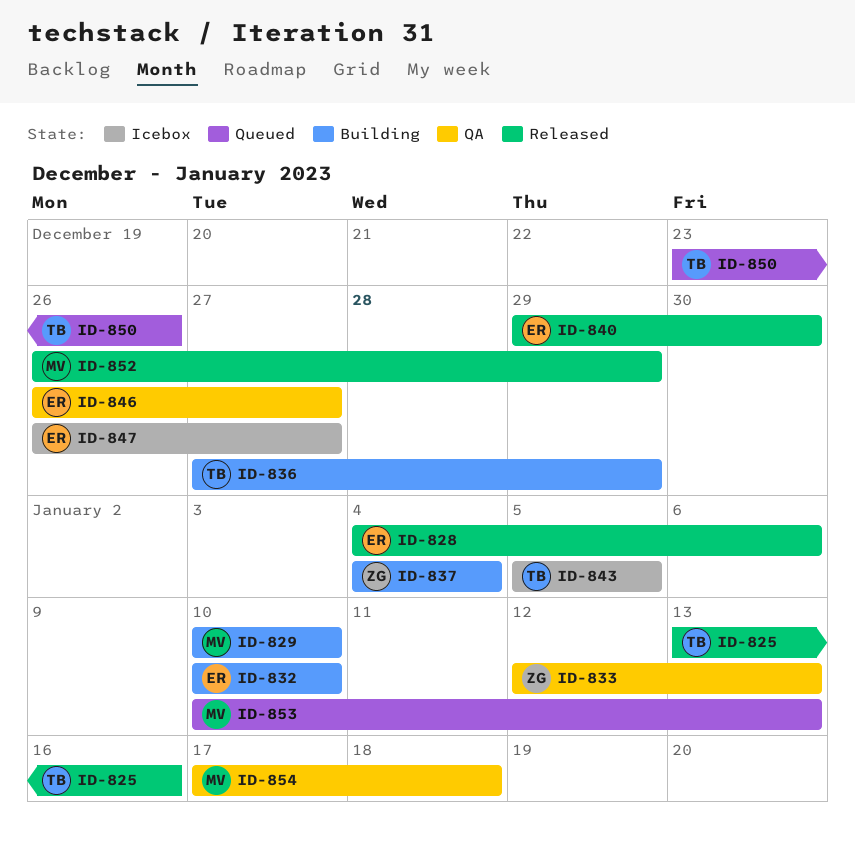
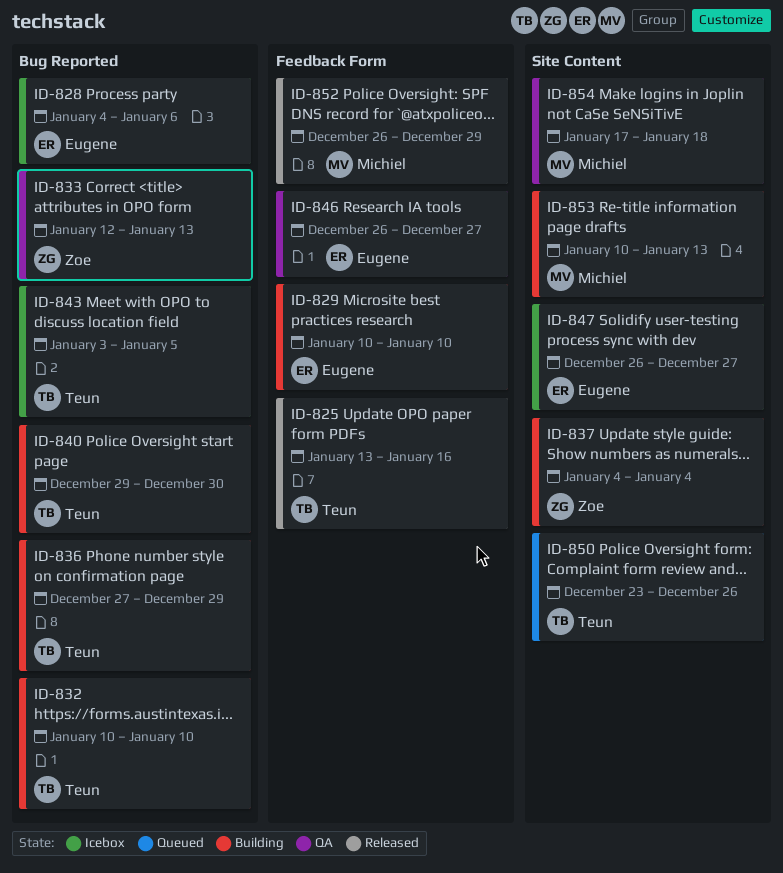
ID-828, status: Released -> Icebox
ID-829, owner: Michiel -> Eugene
ID-832, owner: Eugene -> Teun
ID-840, status: Released -> Building
ID-840, owner: Eugene -> Teun
ID-843, start: Jan 5 -> Jan 3
ID-853, status: Queued -> Building

